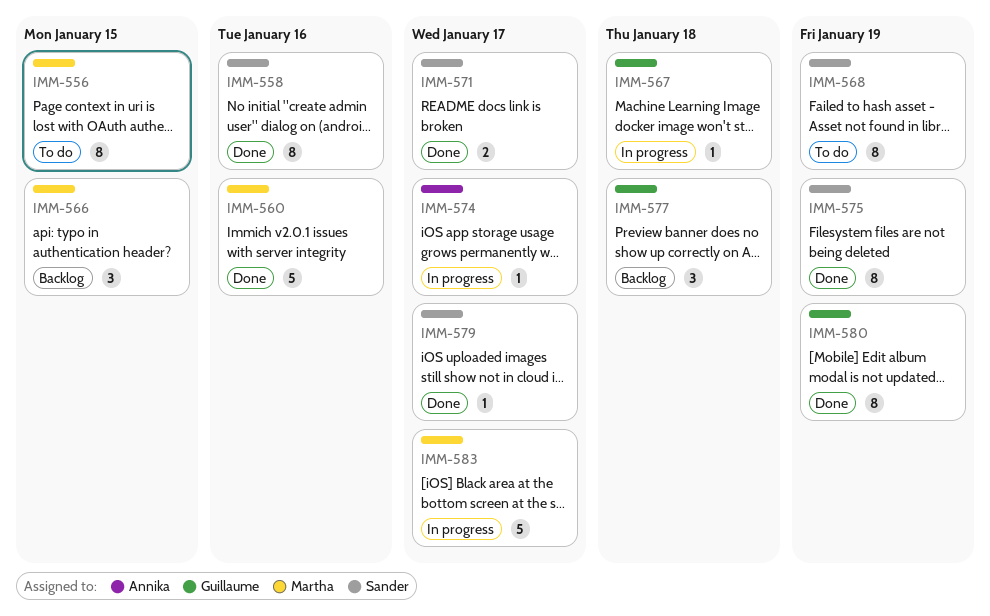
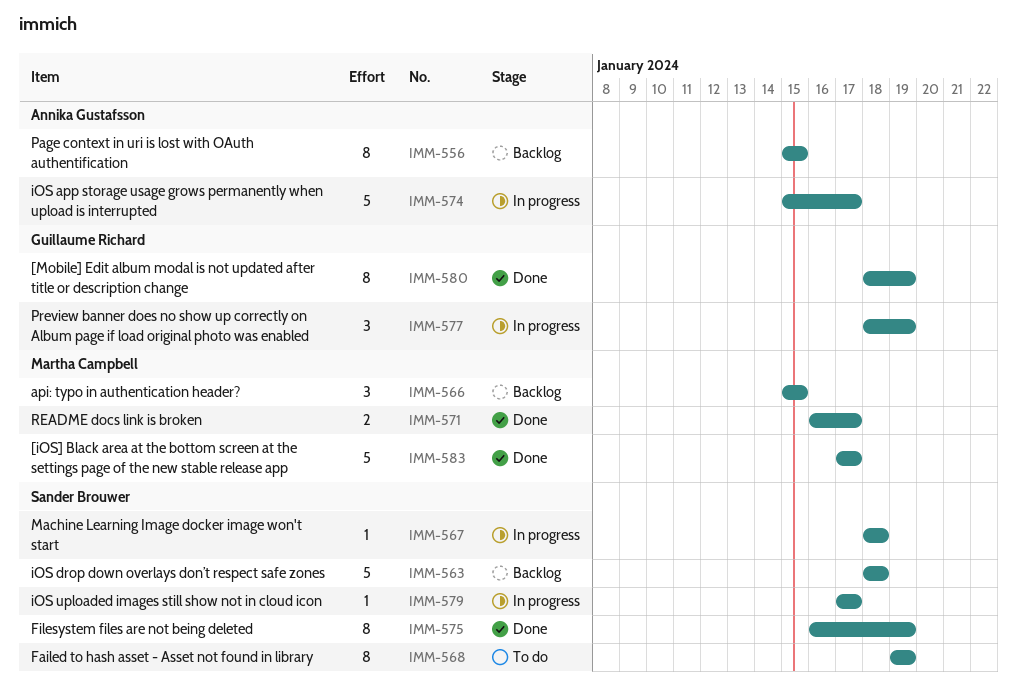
IMM-556, status: To do -> Backlog
IMM-556, owner: Martha Campbell -> Annika Gustafsson
IMM-558: present -> none
IMM-560: present -> none
IMM-563: none -> present
IMM-567, owner: Guillaume Richard -> Sander Brouwer
IMM-571, owner: Sander Brouwer -> Martha Campbell
IMM-574, estimate: 1 -> 5
IMM-577, status: Backlog -> In progress
IMM-577, due: Jan 18 -> Jan 19
IMM-579, status: Done -> In progress
IMM-583, status: In progress -> Done

